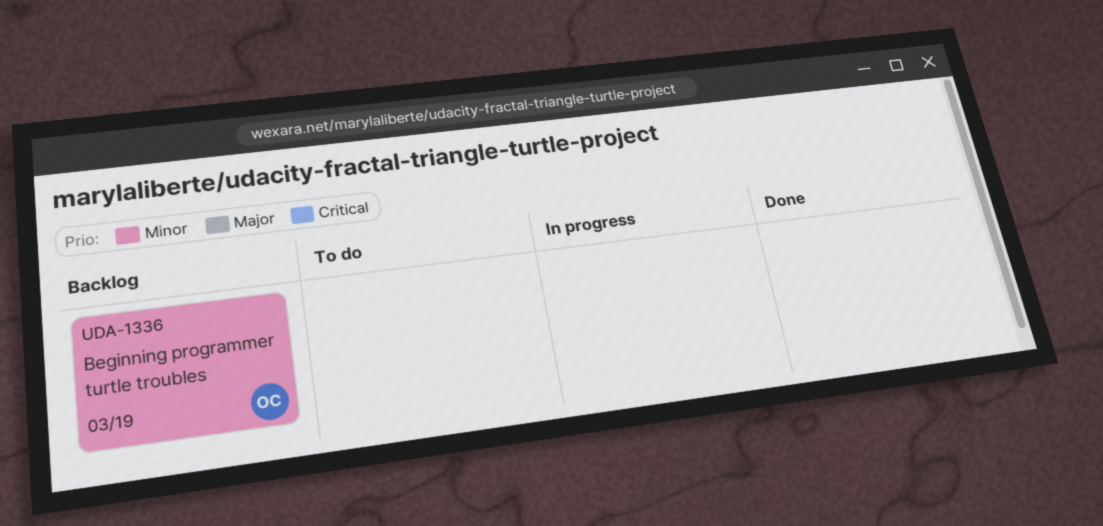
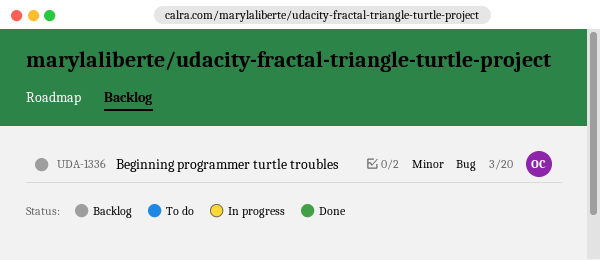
UDA-1336, due: Mar 19 -> Mar 20

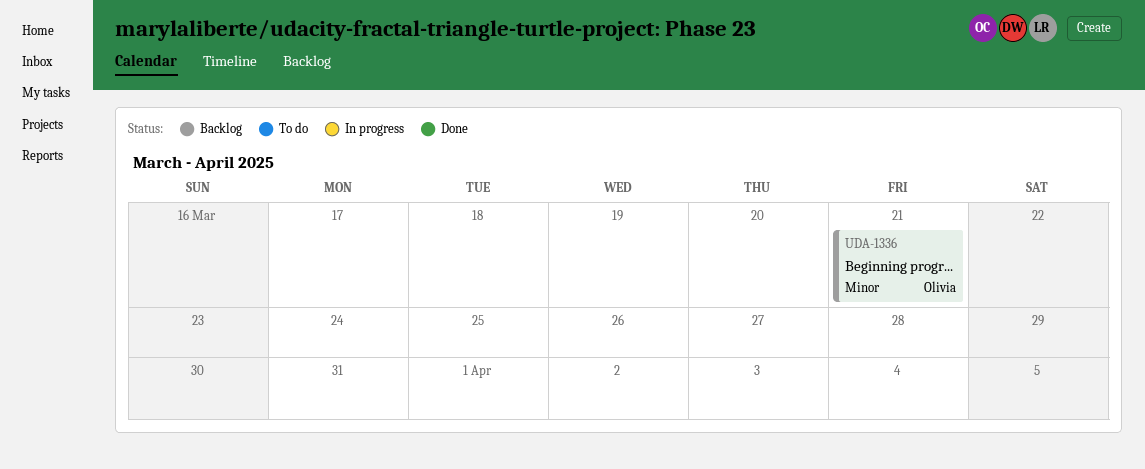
UDA-1336, due: Mar 20 -> Mar 21

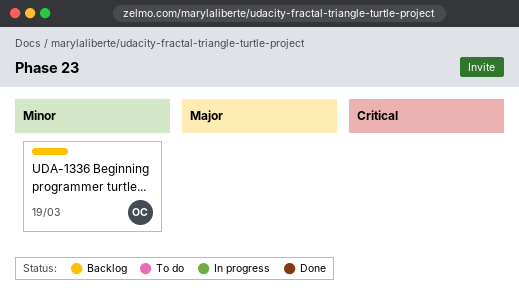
UDA-1336, due: Mar 21 -> Mar 19

